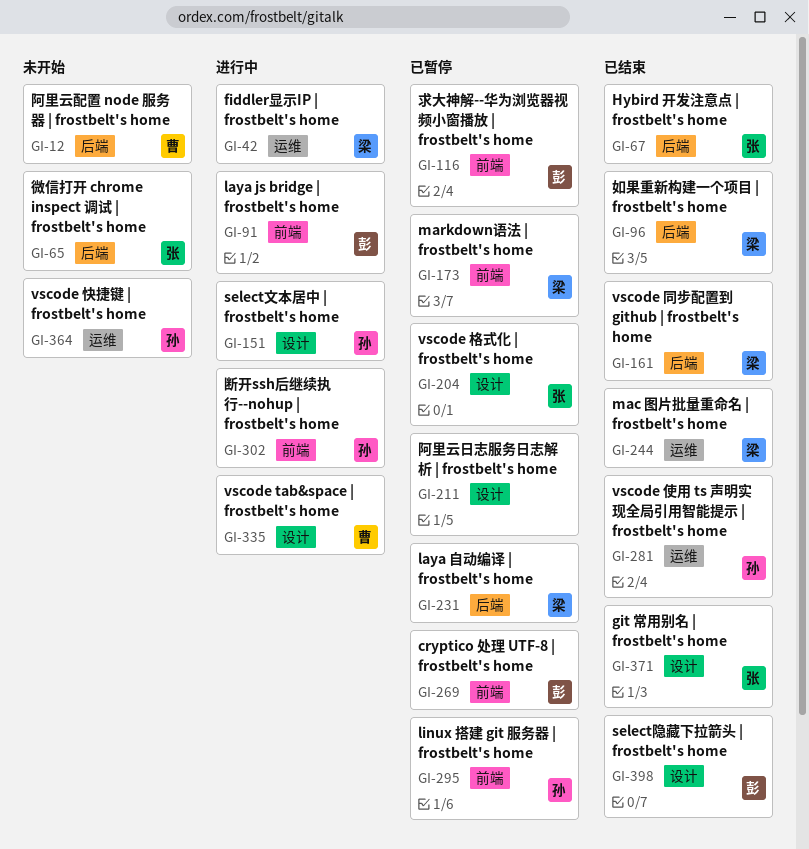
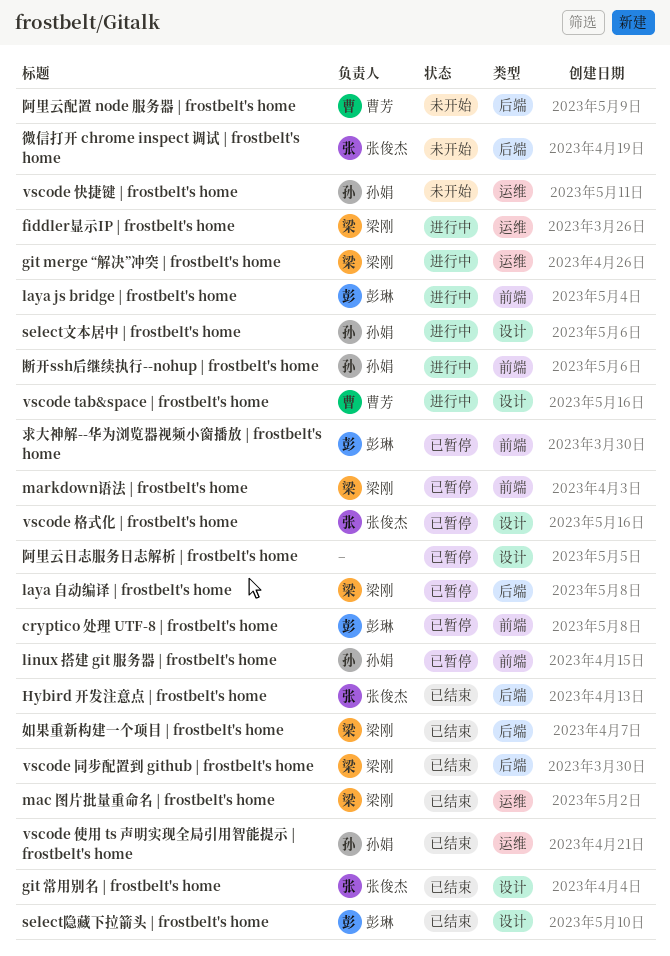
git merge “解决”冲突 | frostbelt's home: none -> present

